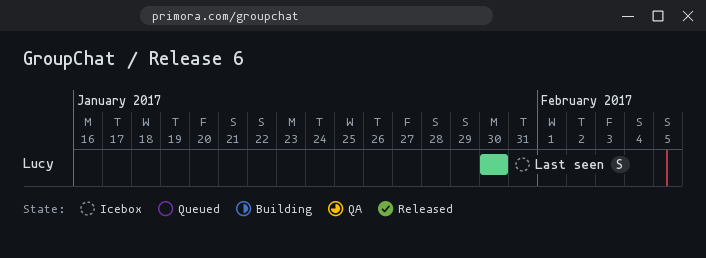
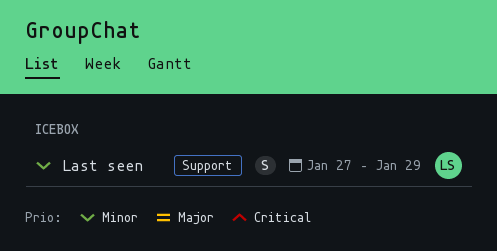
Last seen, start: Jan 30 -> Jan 27
Last seen, due: Jan 30 -> Jan 29

